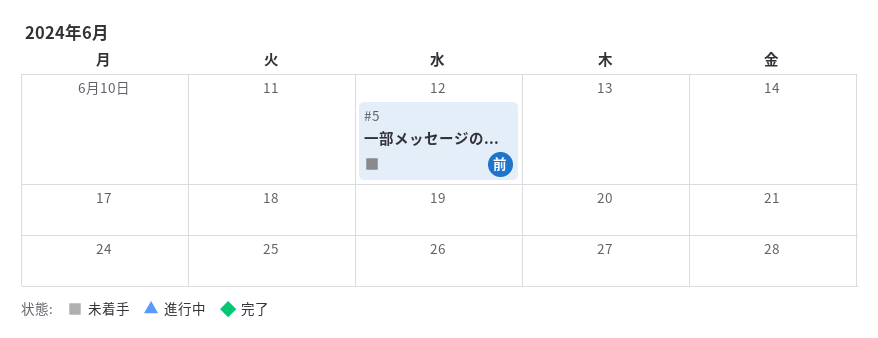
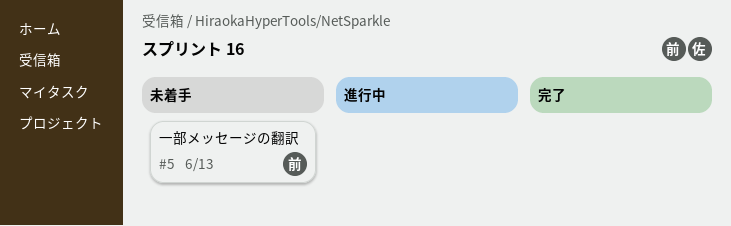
#5, due: Jun 12 -> Jun 13

